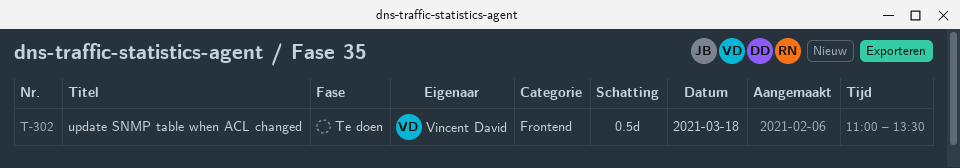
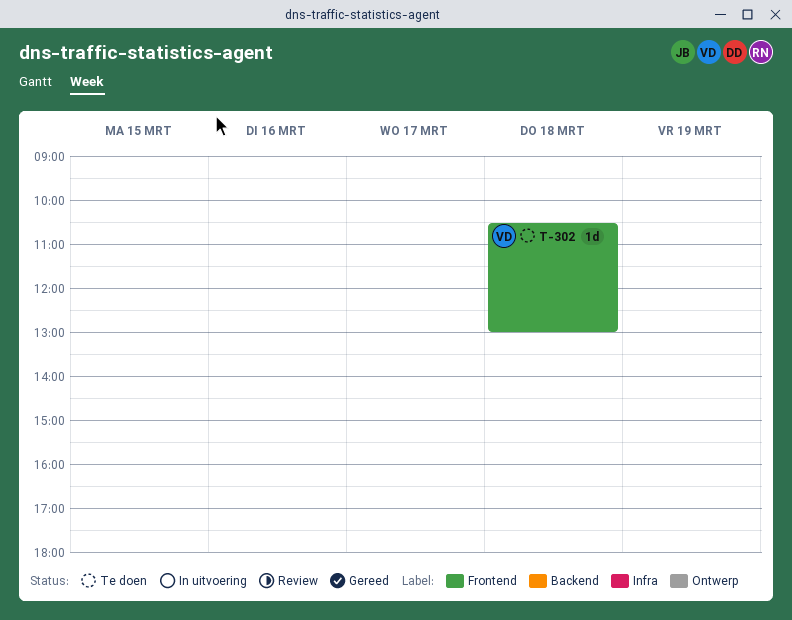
T-302, estimate: 0.5d -> 1d
T-302, begins: 11:00 -> 10:30
T-302, ends: 13:30 -> 13:00

